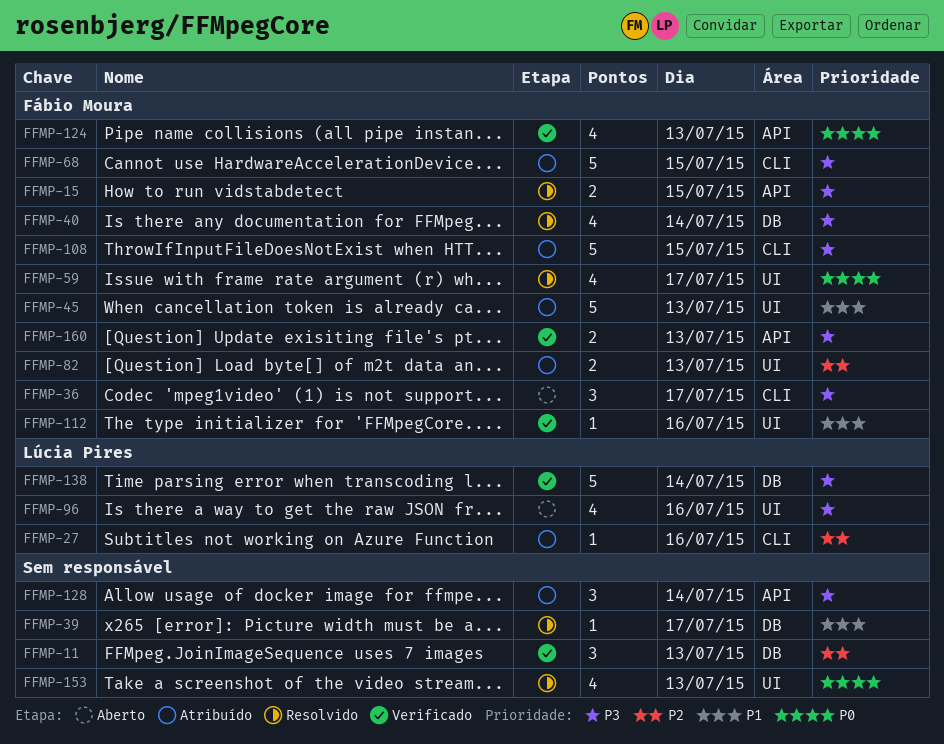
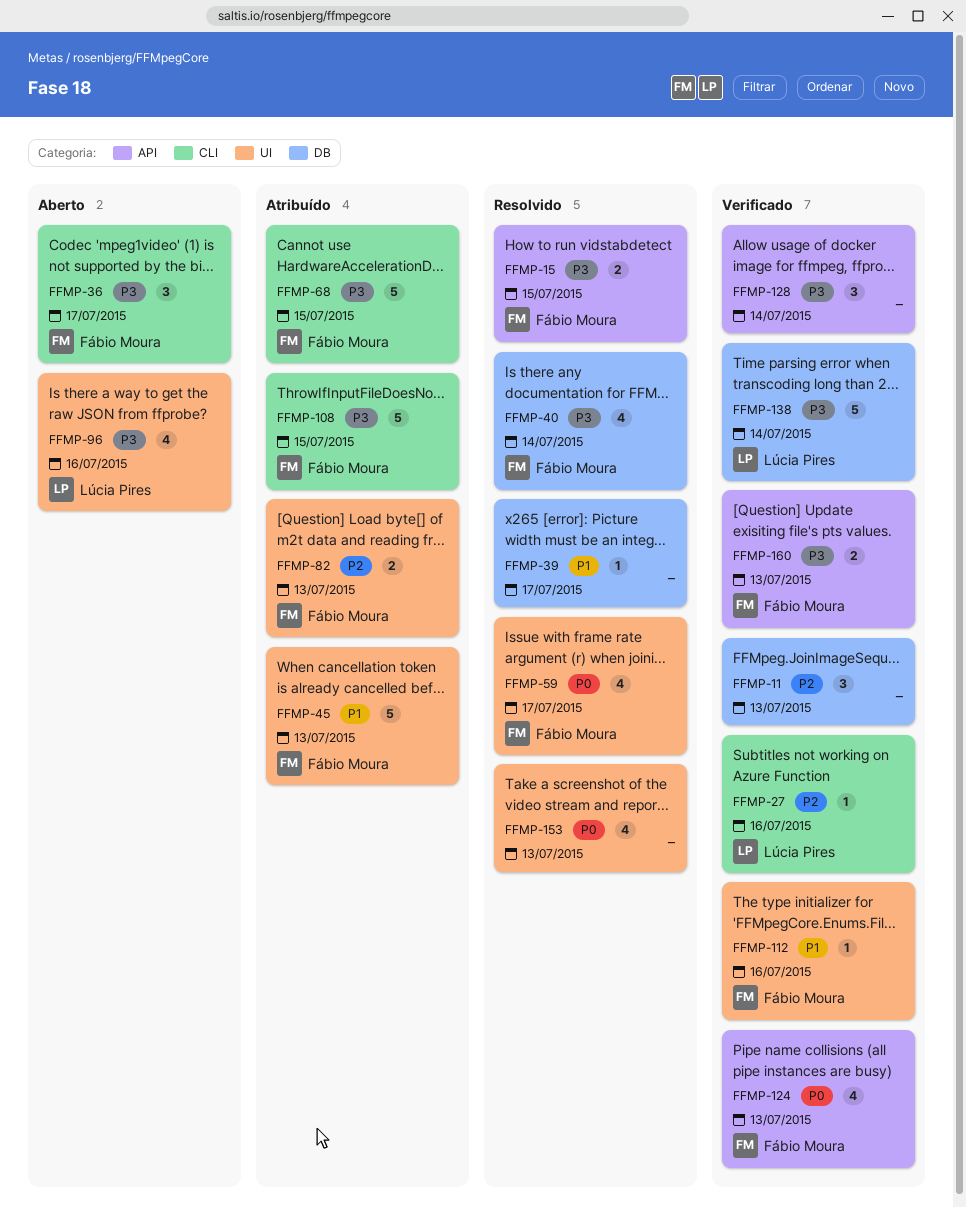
FFMP-27, status: Atribuído -> Verificado
FFMP-128, status: Atribuído -> Verificado

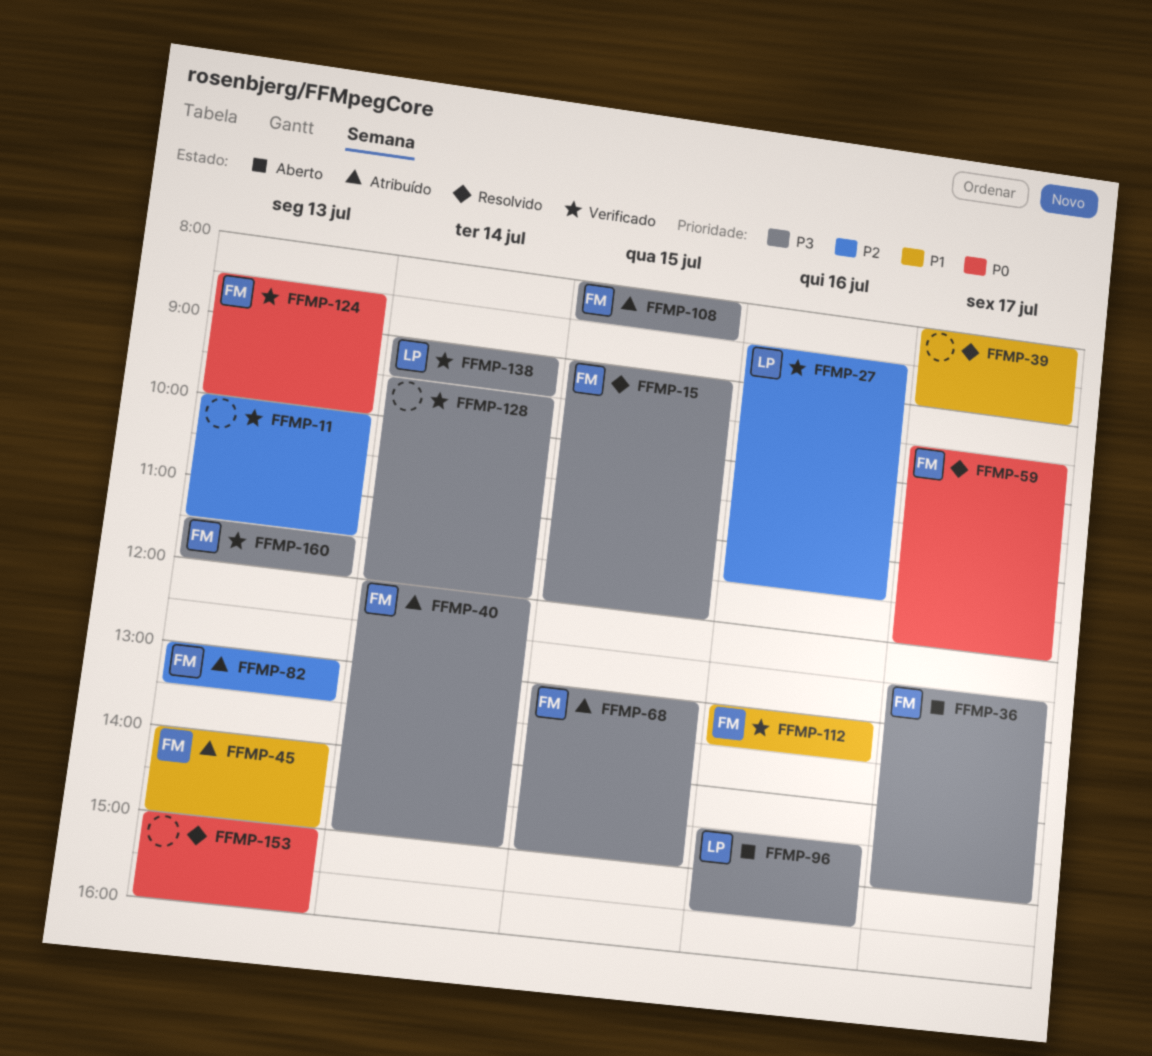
FFMP-40, status: Resolvido -> Atribuído

